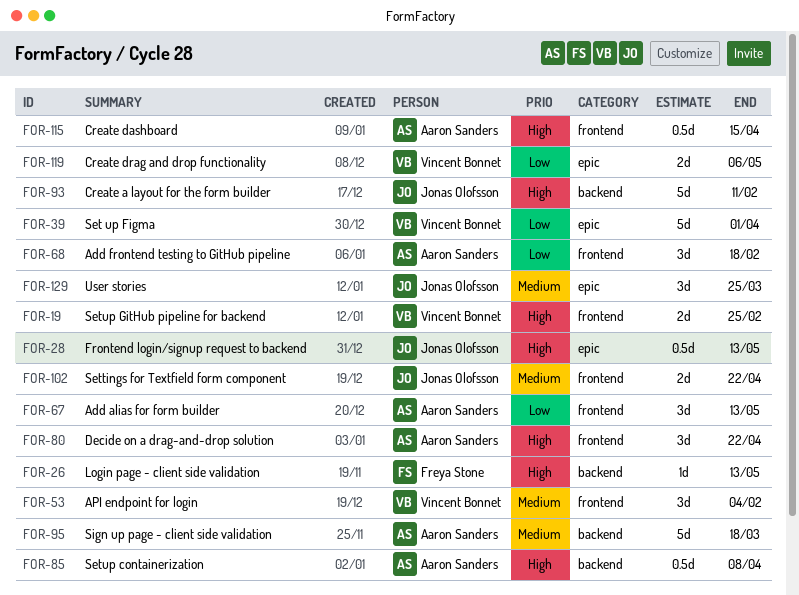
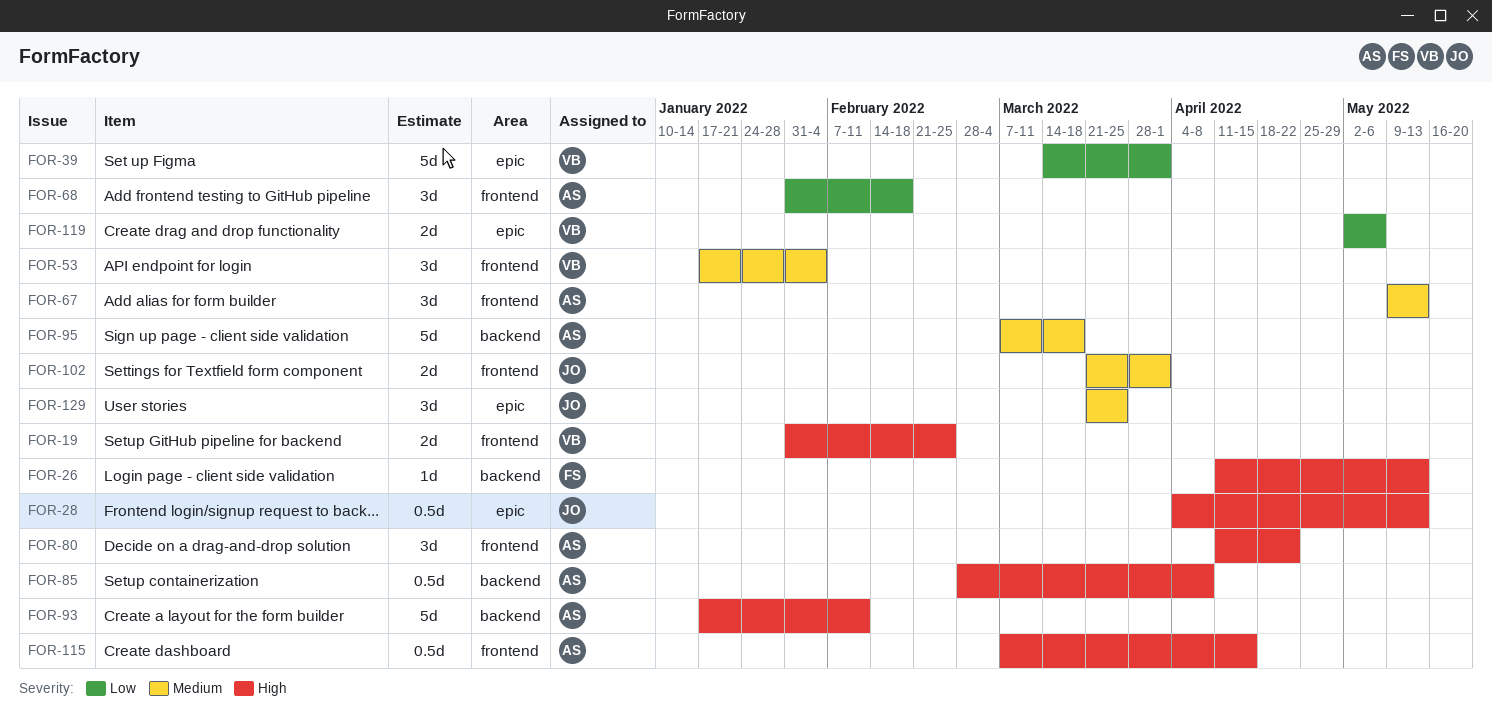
FOR-67, priority: Low -> Medium
FOR-93, owner: Jonas Olofsson -> Aaron Sanders
FOR-102, due: Apr 22 -> Apr 1

